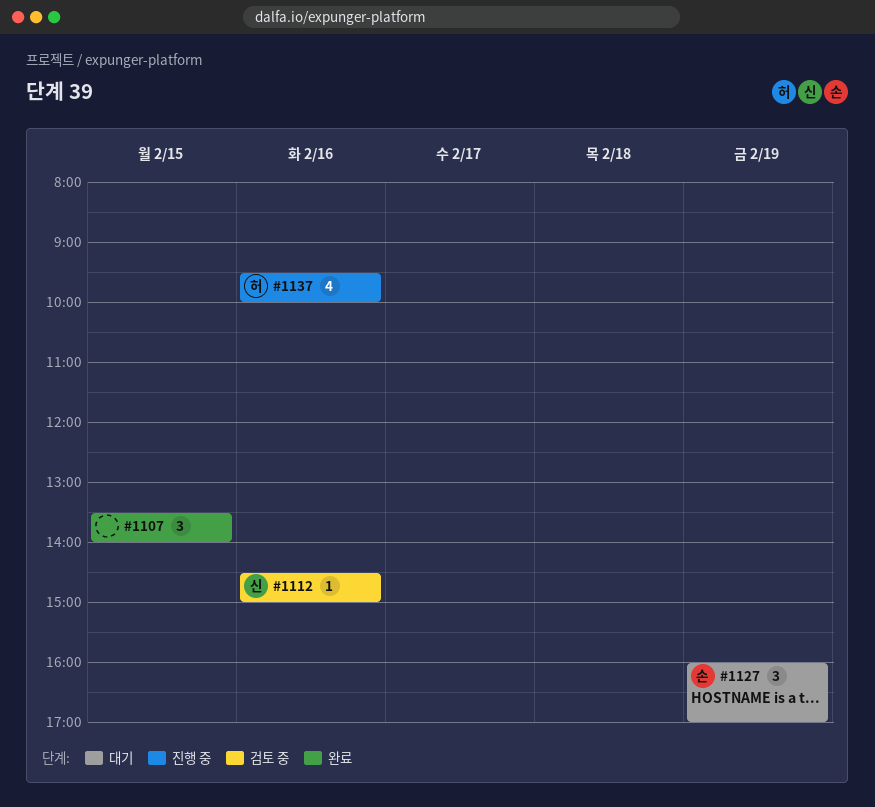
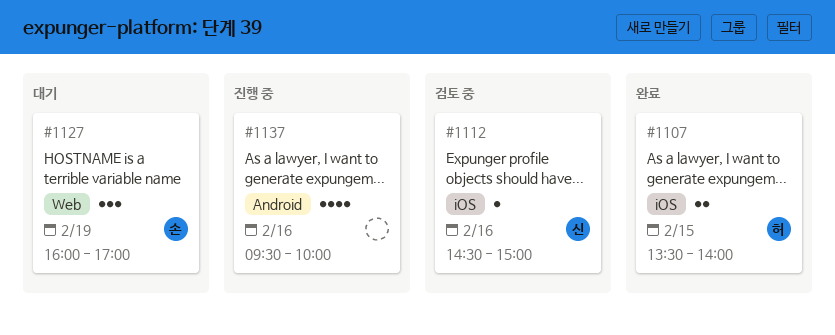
#1107, owner: none -> 허
#1107, estimate: 3 -> 2
#1137, owner: 허 -> none

